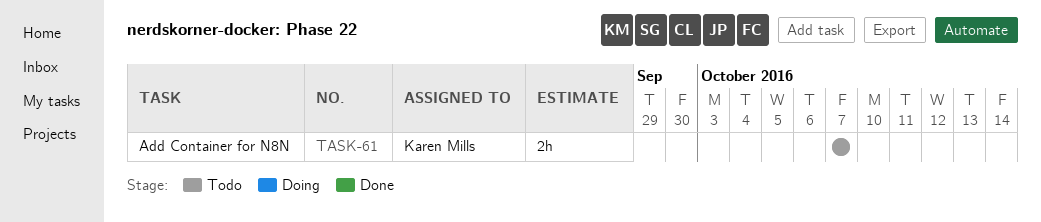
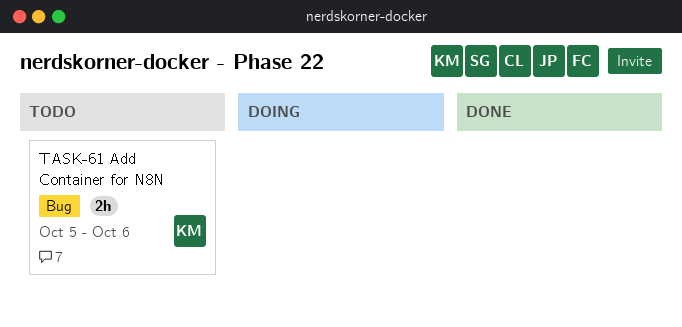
TASK-61, start: Oct 7 -> Oct 5
TASK-61, due: Oct 7 -> Oct 6

